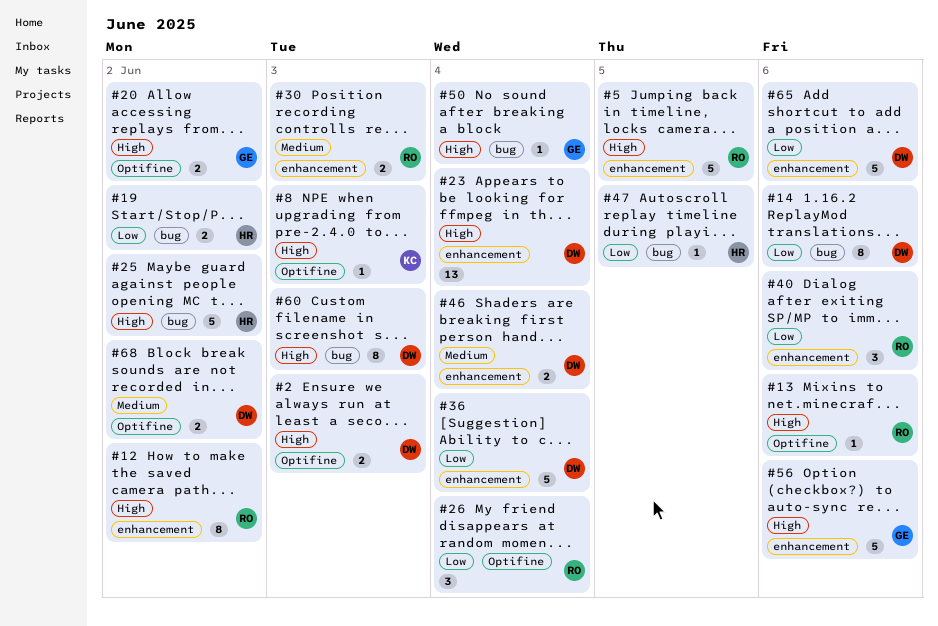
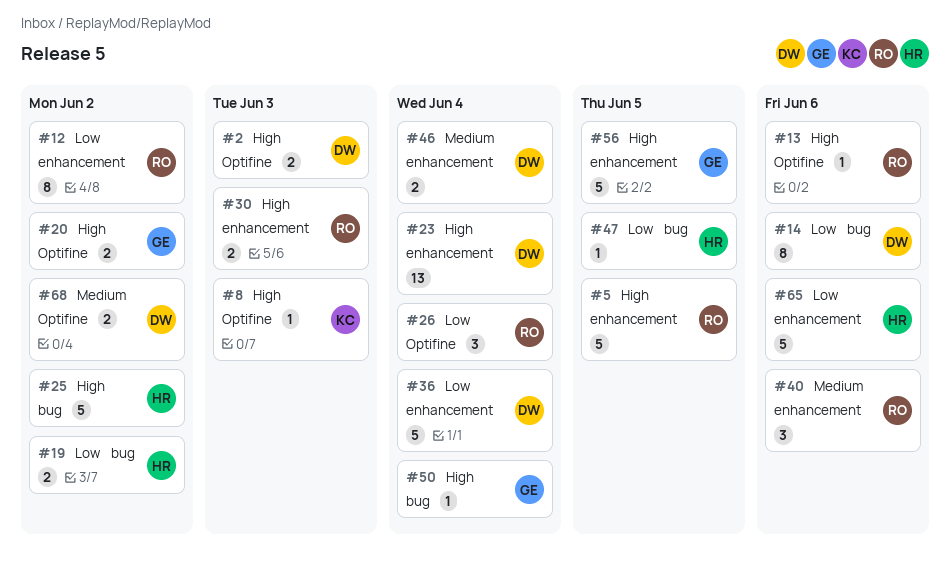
#12, priority: High -> Low
#30, priority: Medium -> High
#40, priority: Low -> Medium
#56, due: Jun 6 -> Jun 5
#60: present -> none
#65, owner: DW -> HR

